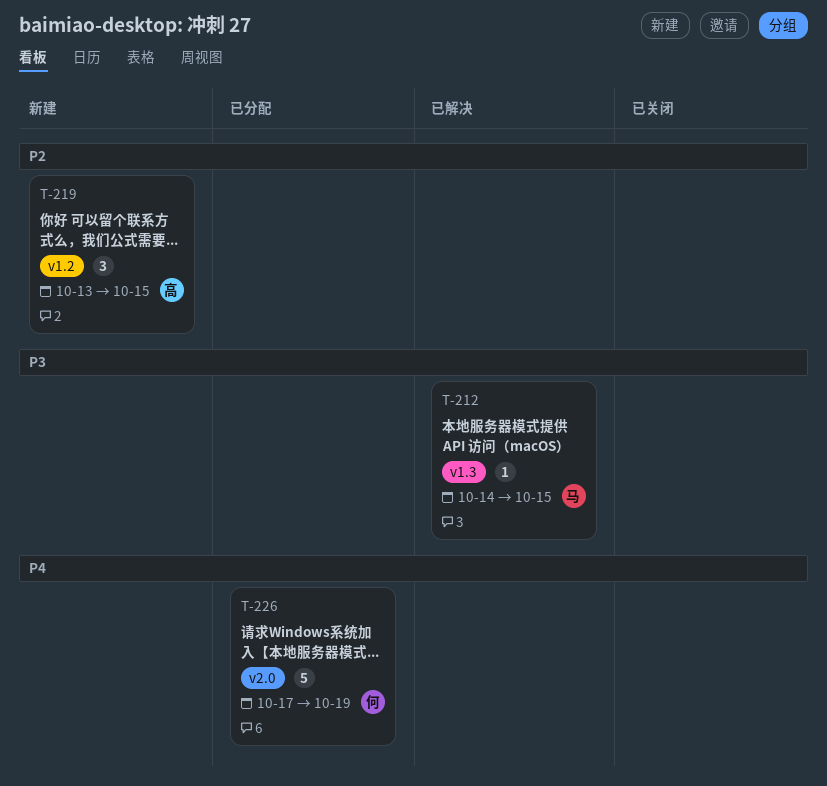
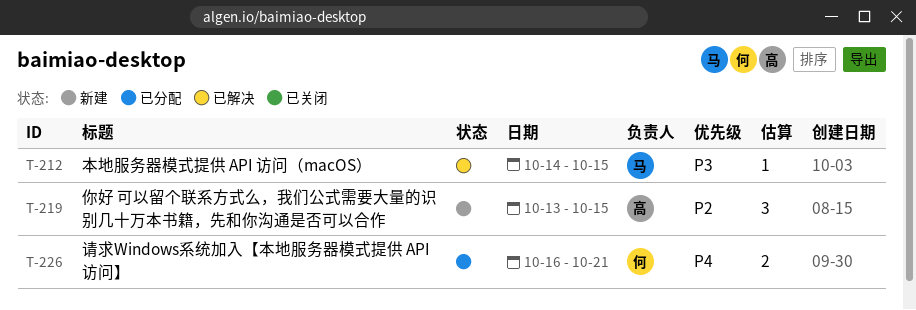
T-226, estimate: 5 -> 2
T-226, start: Oct 17 -> Oct 16
T-226, due: Oct 19 -> Oct 21

